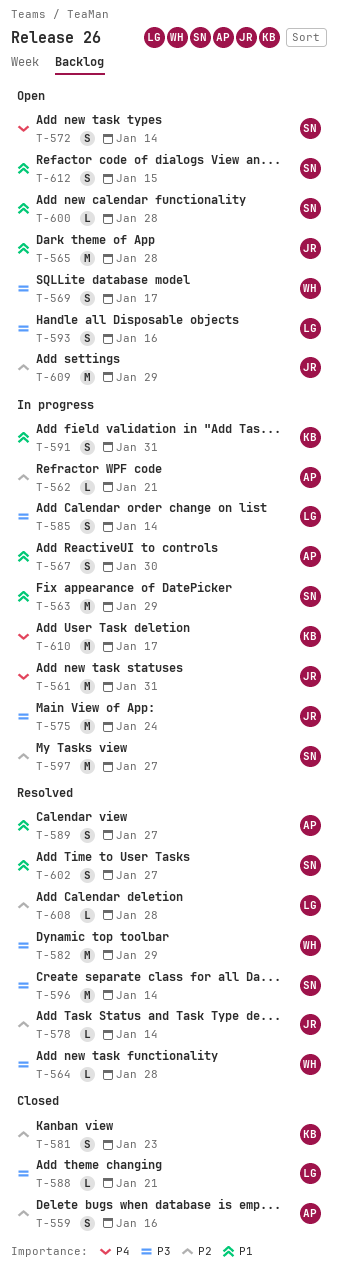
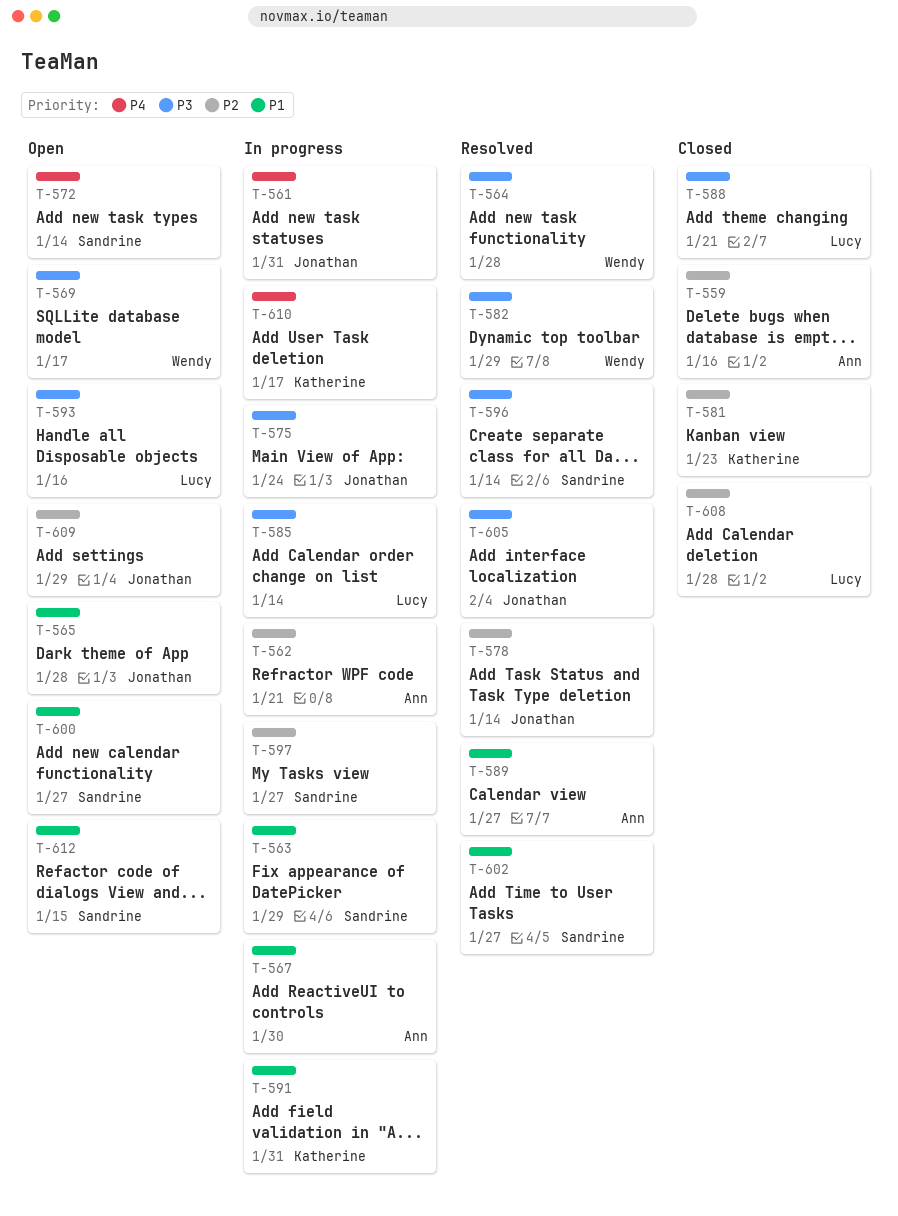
T-600, due: Jan 28 -> Jan 27
T-605: none -> present
T-608, status: Resolved -> Closed

